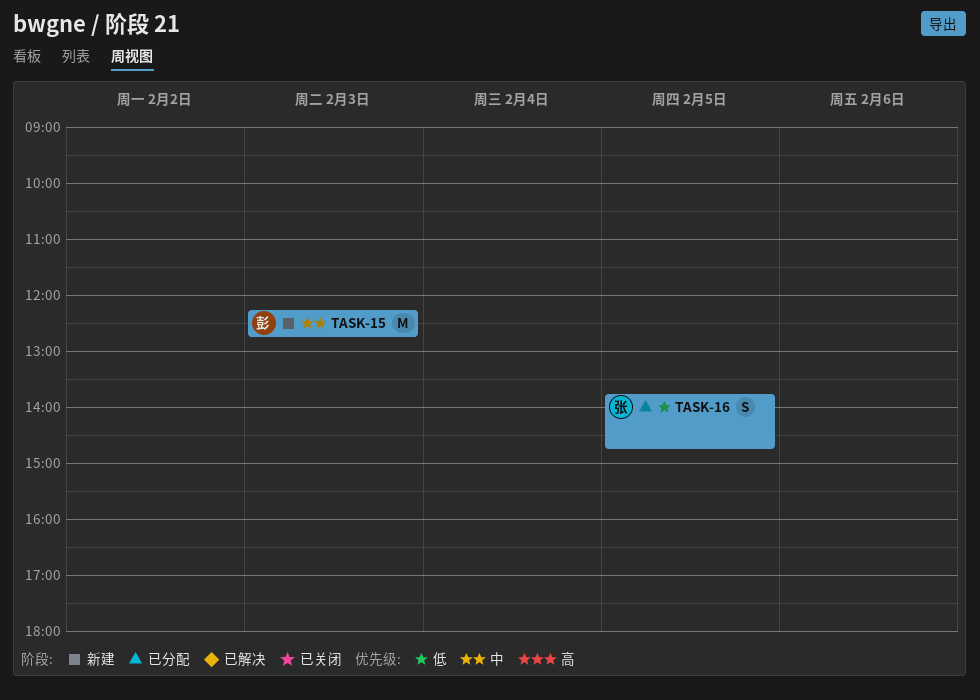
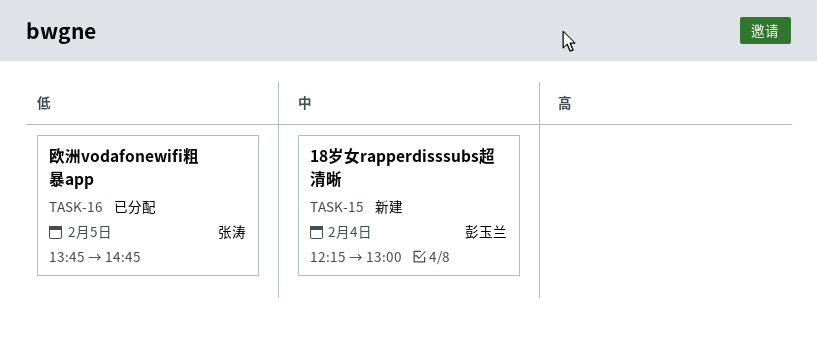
TASK-15, day: Feb 3 -> Feb 4
TASK-15, ends: 12:45 -> 13:00

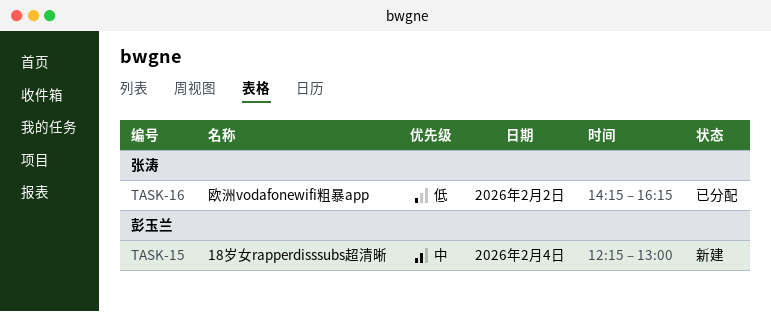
TASK-16, day: Feb 5 -> Feb 2
TASK-16, begins: 13:45 -> 14:15
TASK-16, ends: 14:45 -> 16:15

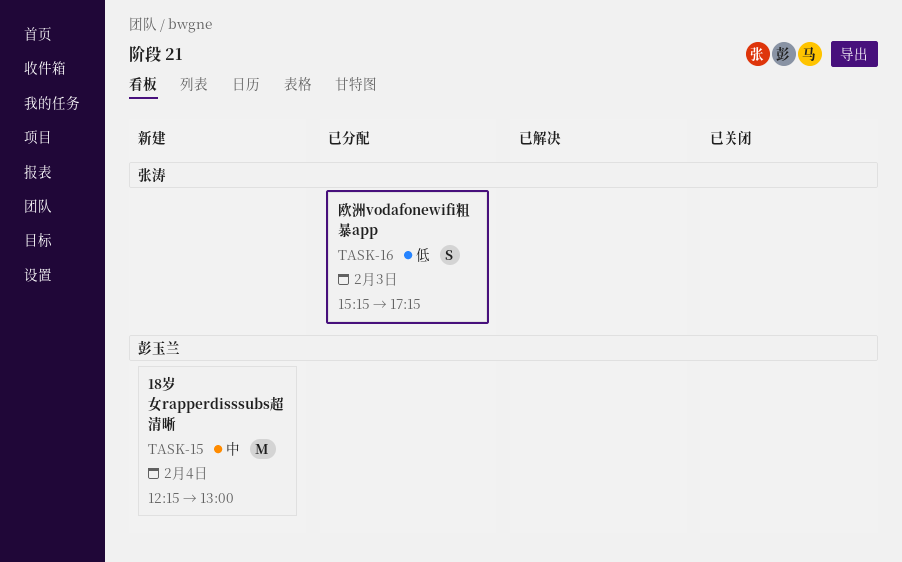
TASK-16, day: Feb 2 -> Feb 3
TASK-16, begins: 14:15 -> 15:15
TASK-16, ends: 16:15 -> 17:15

